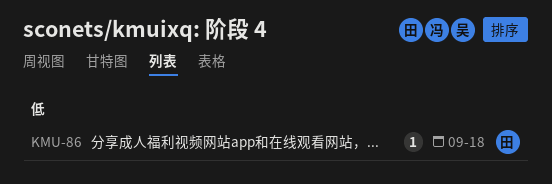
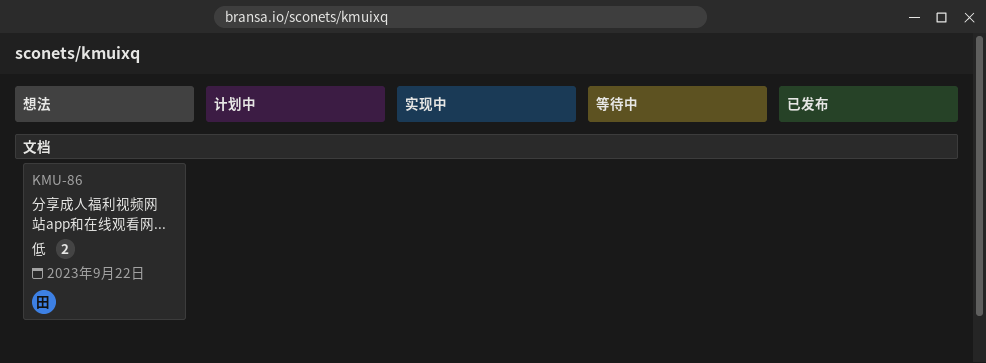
KMU-86, estimate: 1 -> 2
KMU-86, due: Sep 18 -> Sep 22

